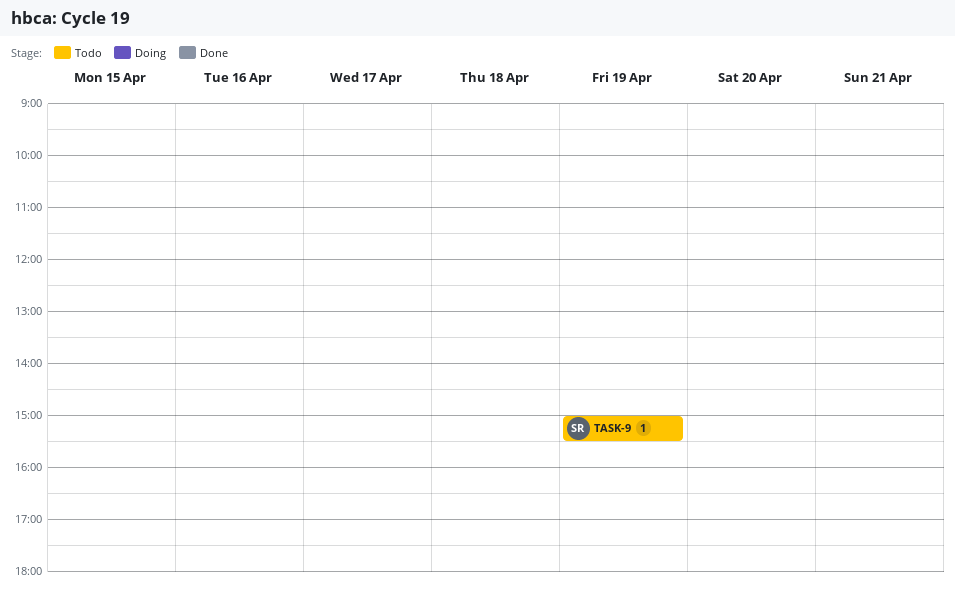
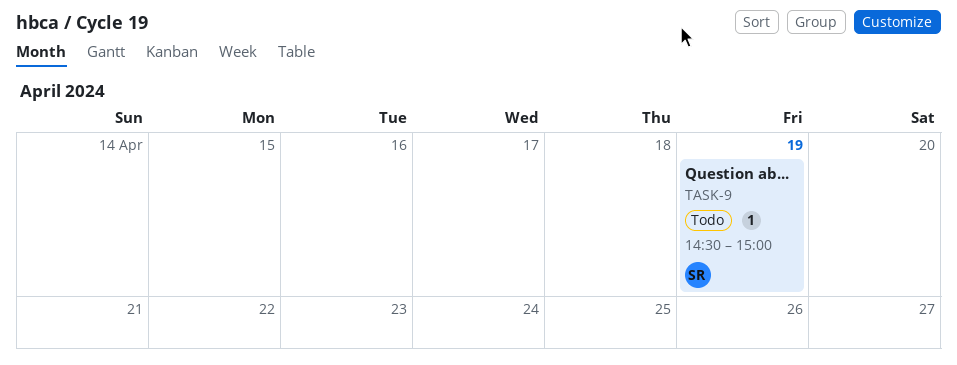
TASK-9, begins: 15:00 -> 14:30
TASK-9, ends: 15:30 -> 15:00

